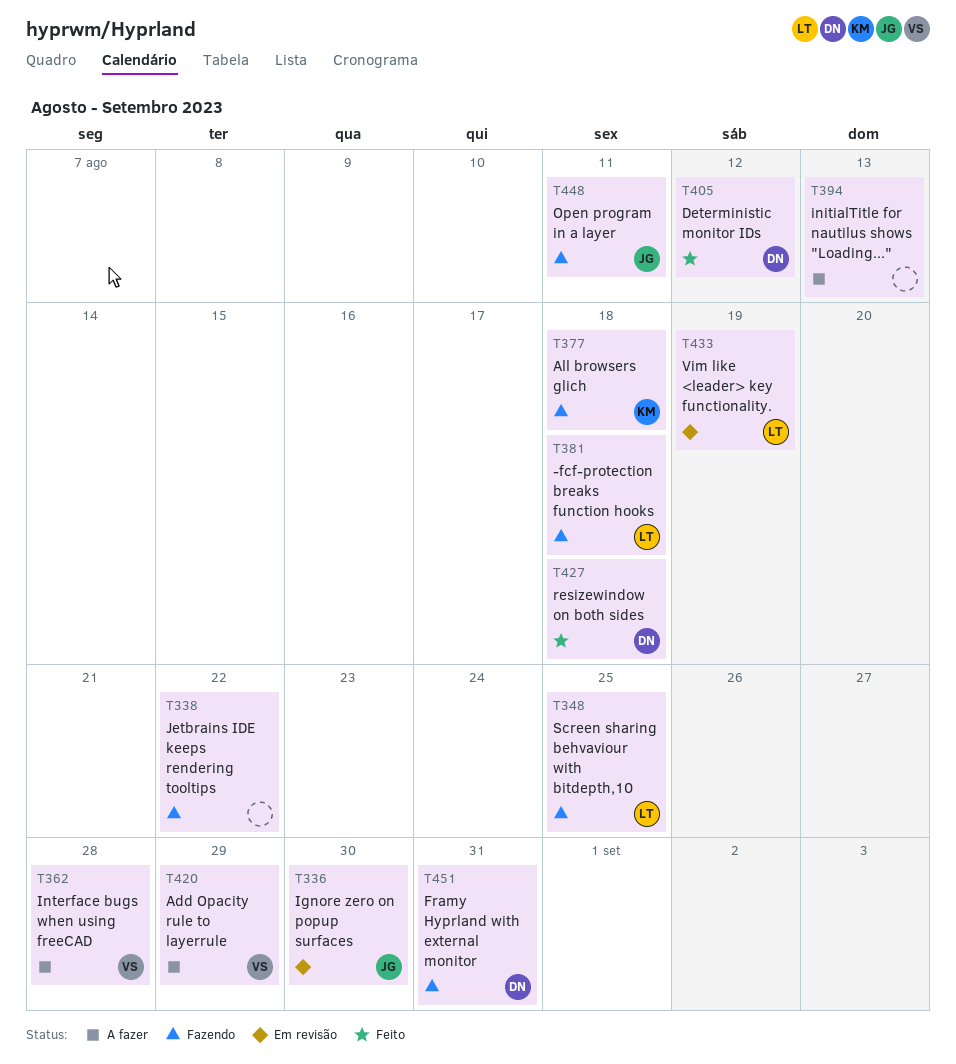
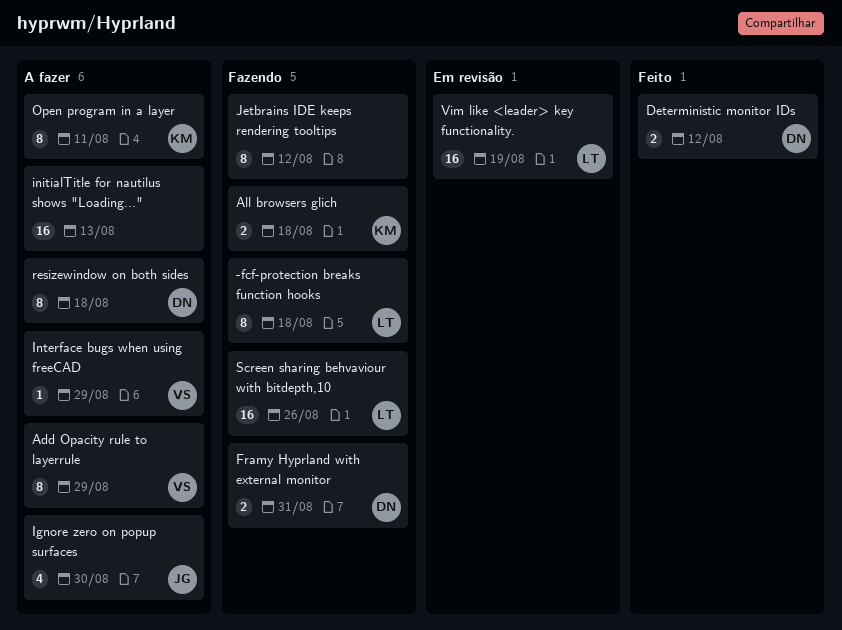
Ignore zero on popup surfaces, status: Em revisão -> A fazer
Interface bugs when using freeCAD, due: Aug 28 -> Aug 29
Jetbrains IDE keeps rendering tooltips, due: Aug 22 -> Aug 12
Open program in a layer, status: Fazendo -> A fazer
Open program in a layer, owner: JG -> KM
resizewindow on both sides, status: Feito -> A fazer
Screen sharing behvaviour with bitdepth,10, due: Aug 25 -> Aug 26

